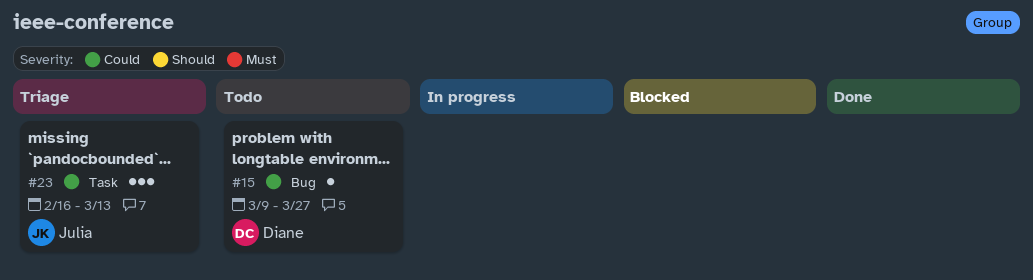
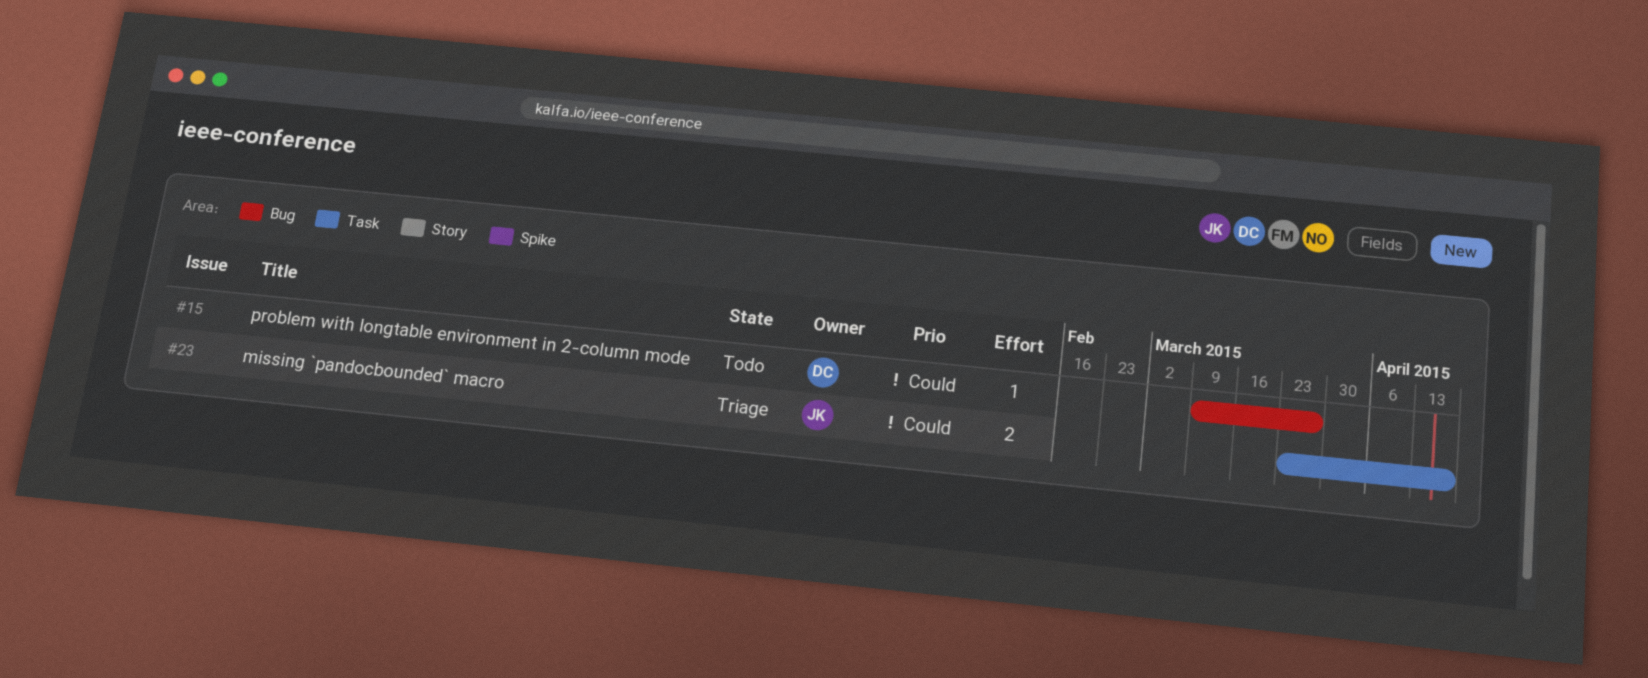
#23, estimate: 3 -> 2
#23, start: Feb 16 -> Mar 23
#23, due: Mar 13 -> Apr 17

